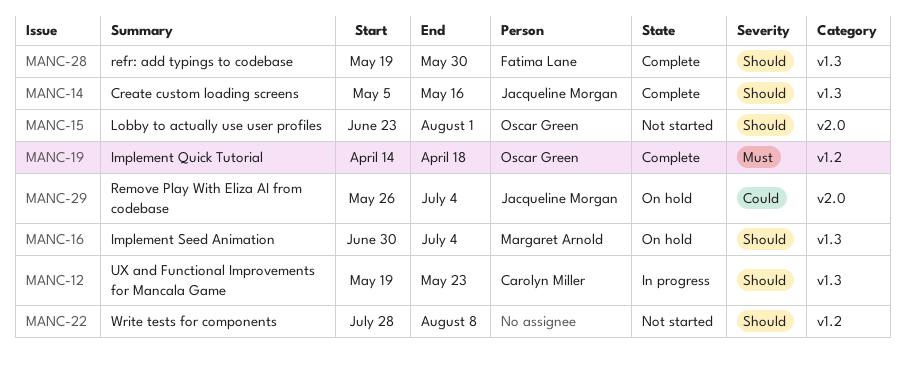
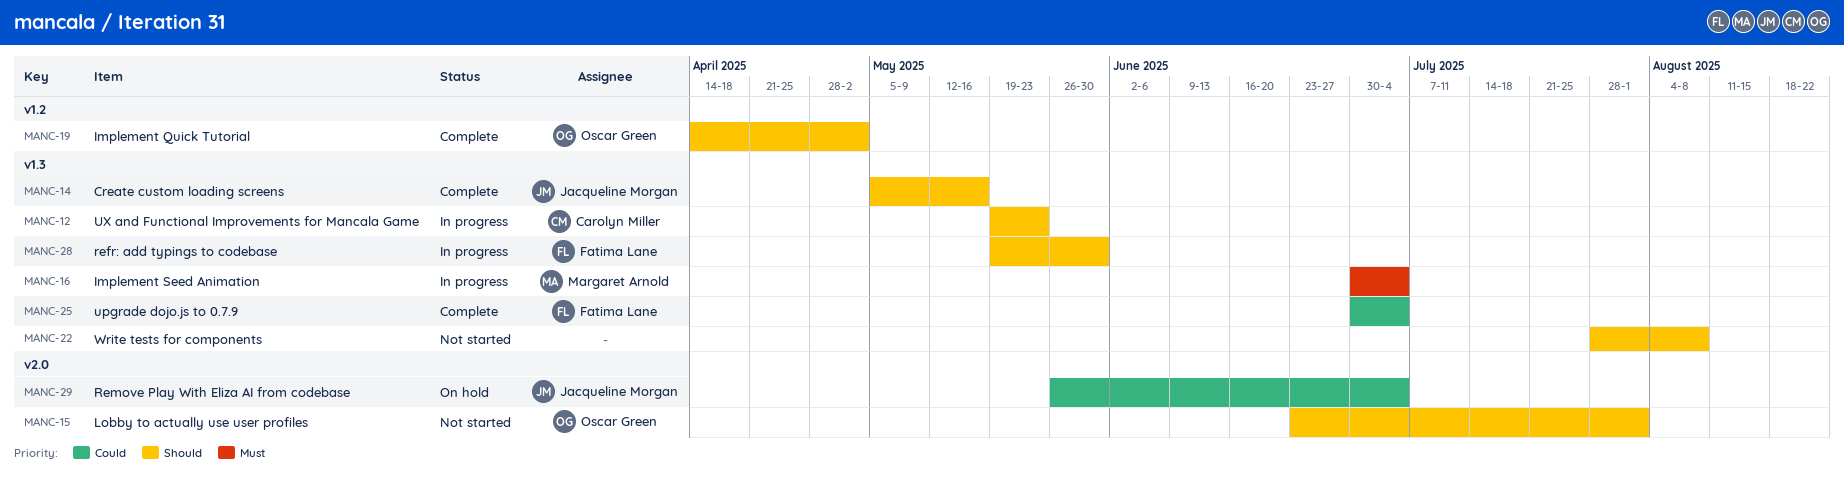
MANC-16, status: On hold -> In progress
MANC-16, priority: Should -> Must
MANC-19, priority: Must -> Should
MANC-19, due: Apr 18 -> May 2
MANC-22, label: v1.2 -> v1.3
MANC-25: none -> present
MANC-28, status: Complete -> In progress

